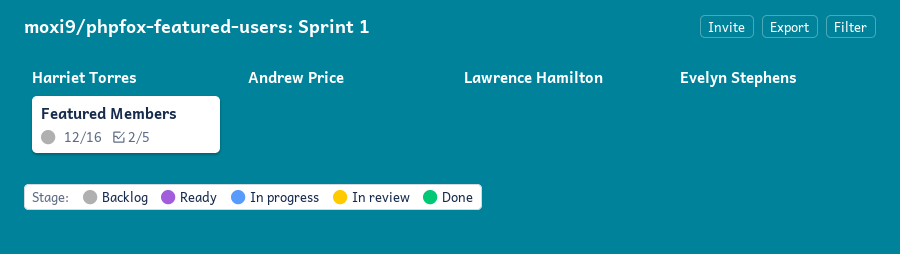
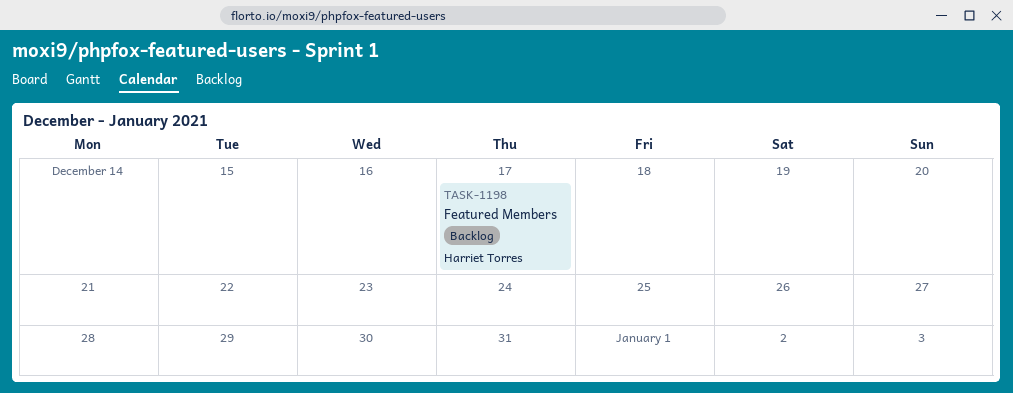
Featured Members, due: Dec 16 -> Dec 17

